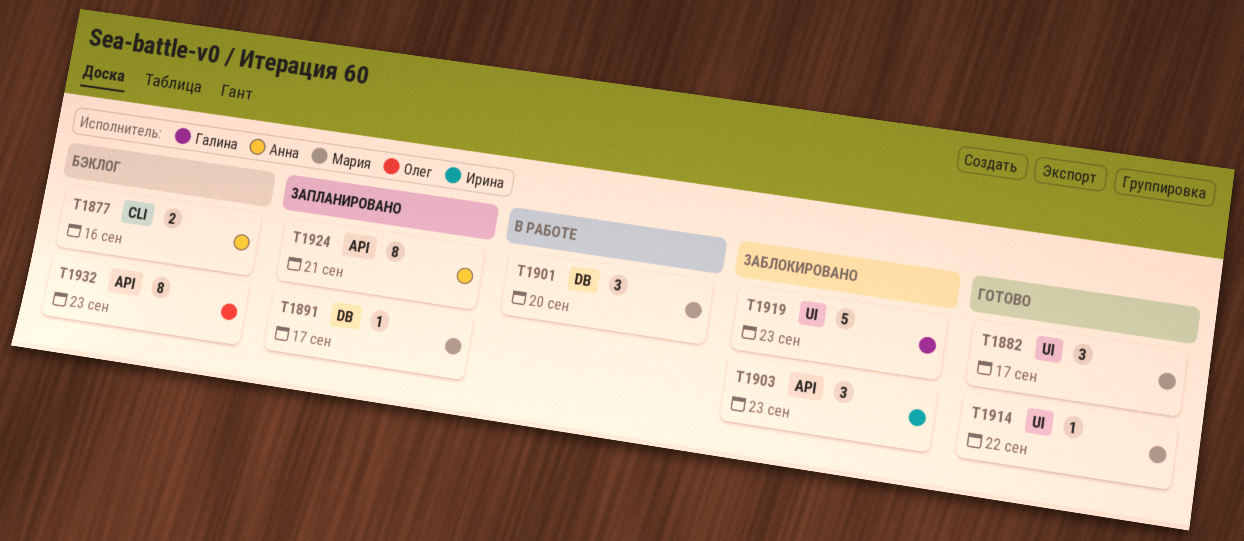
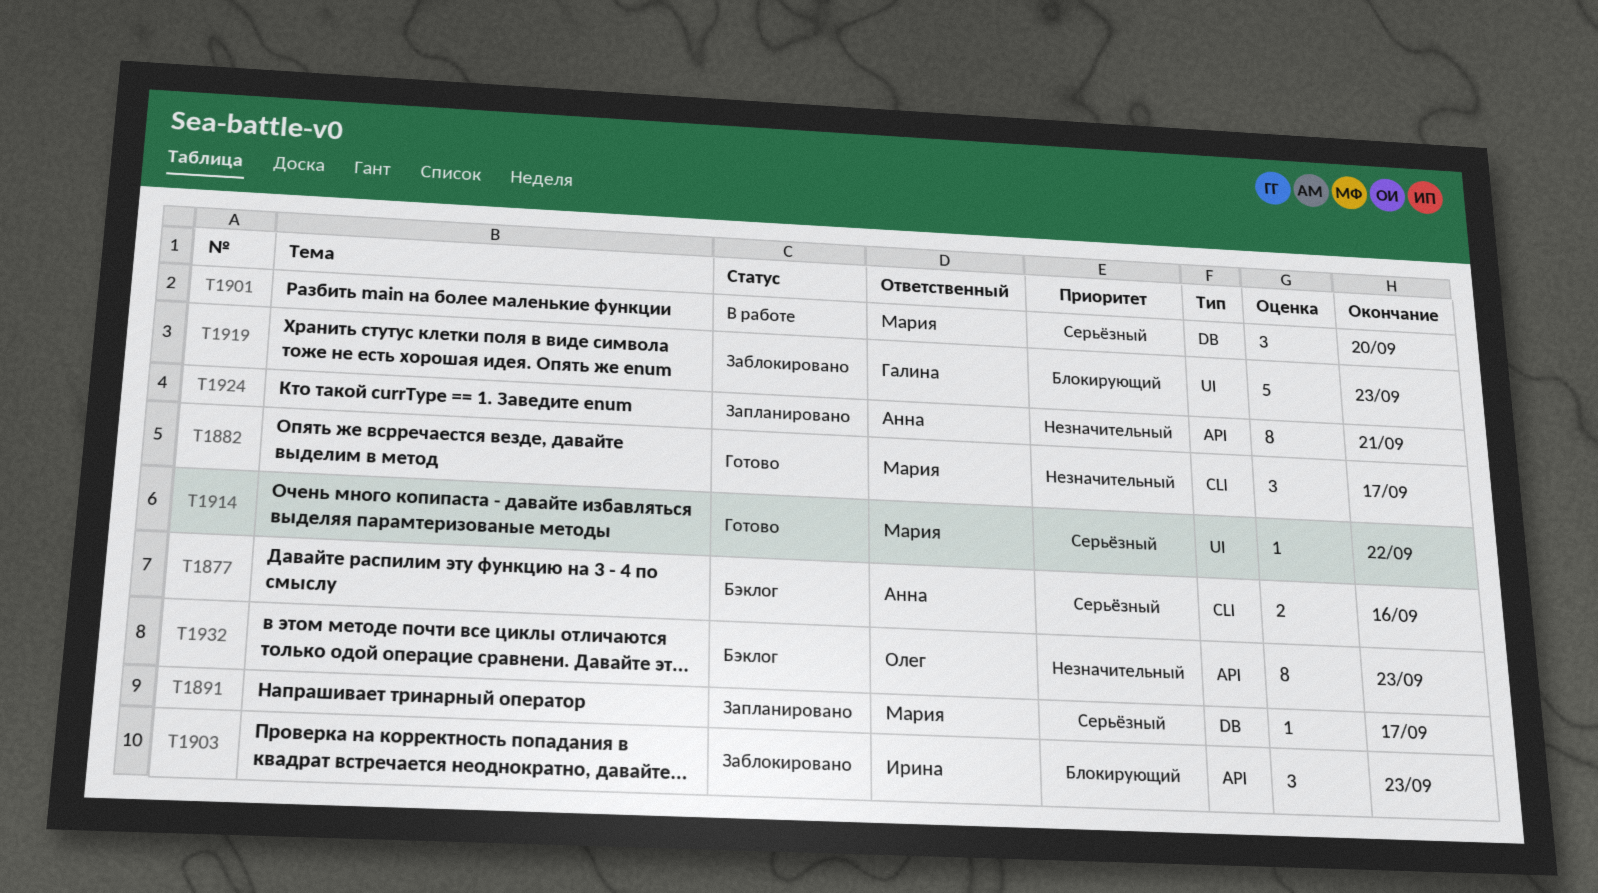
T1882, label: UI -> CLI

